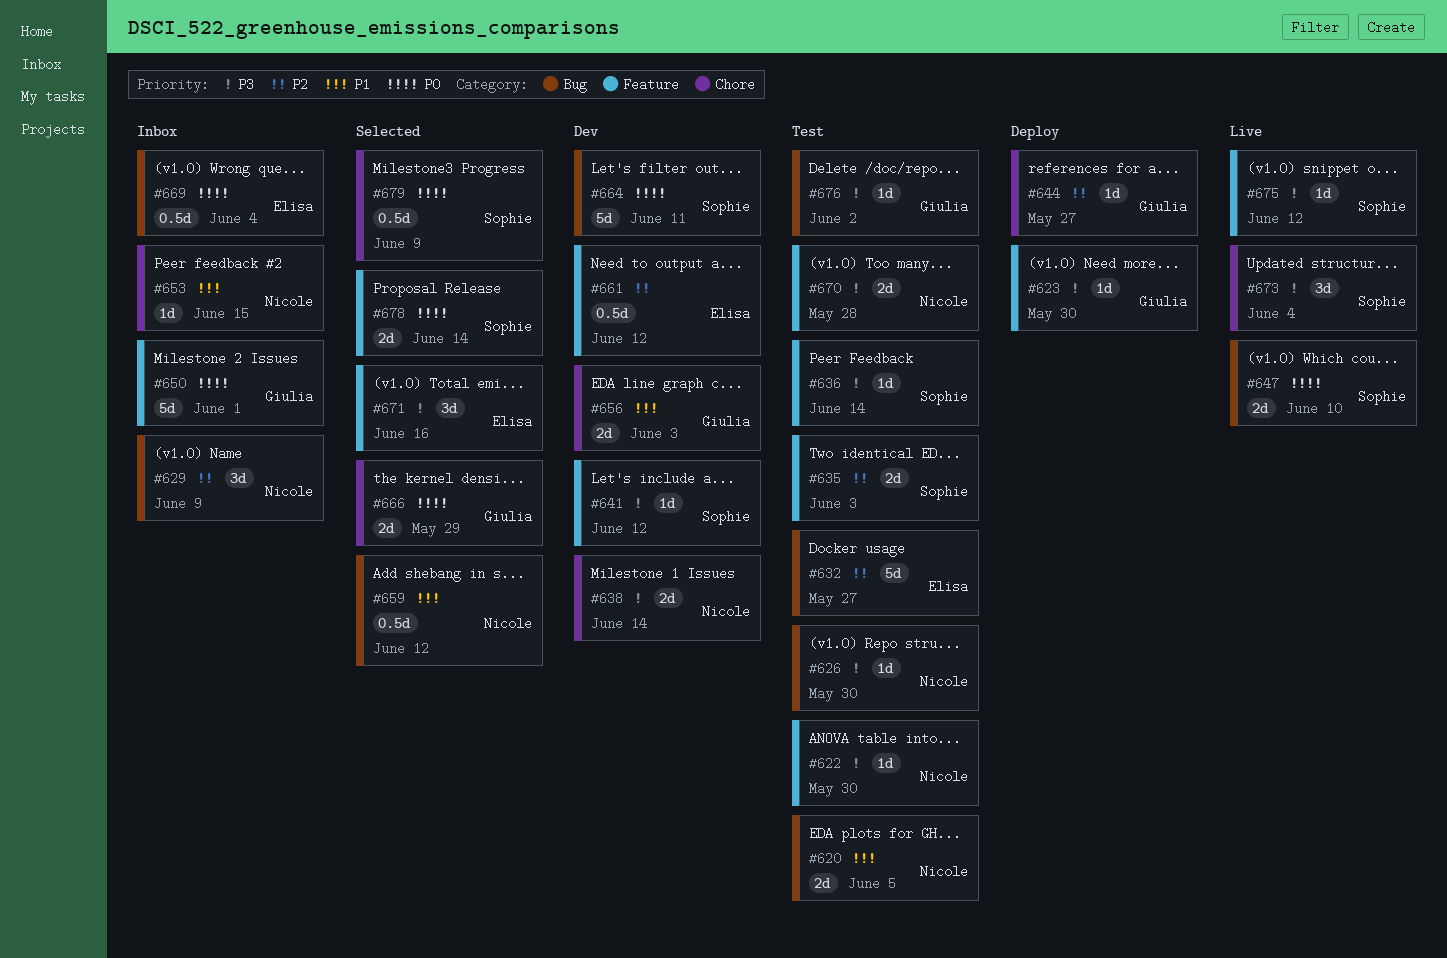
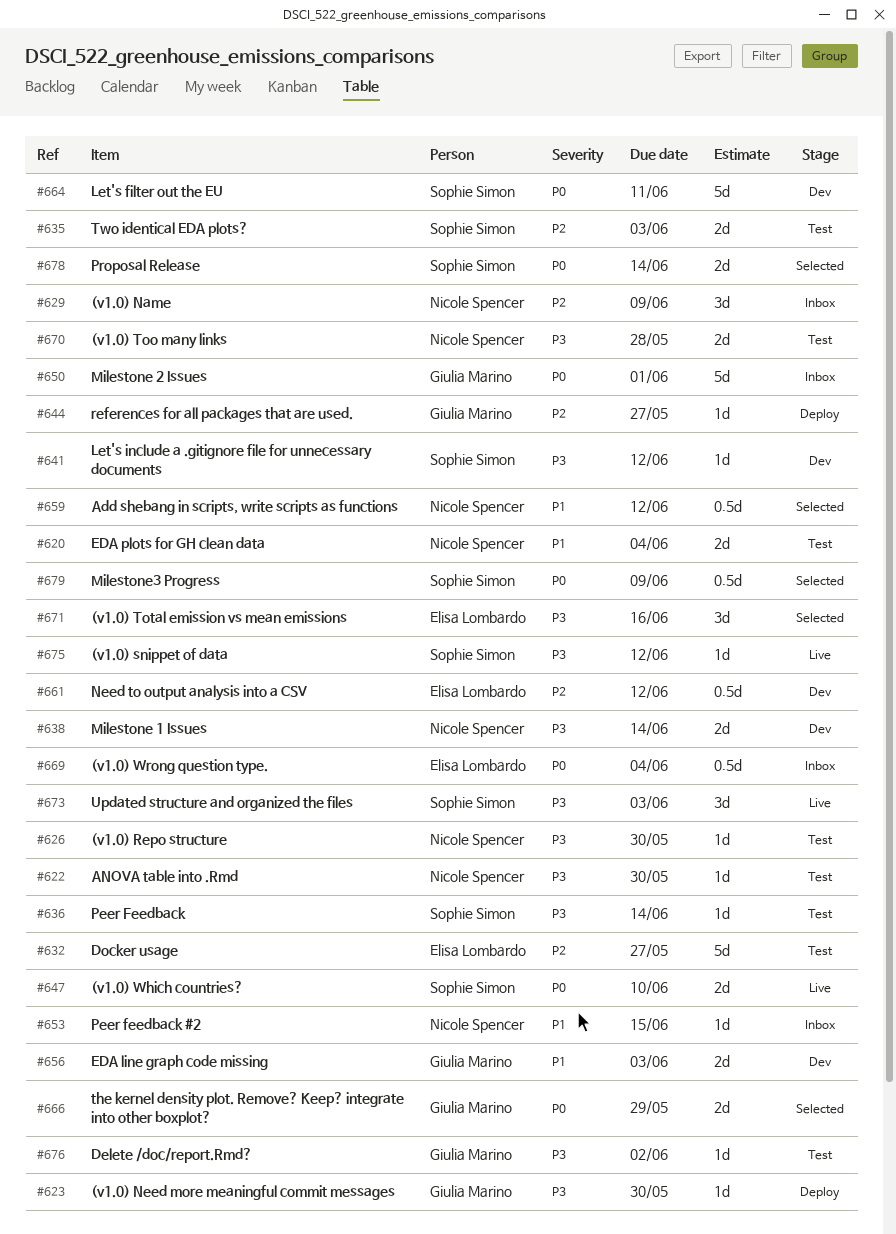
#620, due: Jun 5 -> Jun 4
#673, due: Jun 4 -> Jun 3

